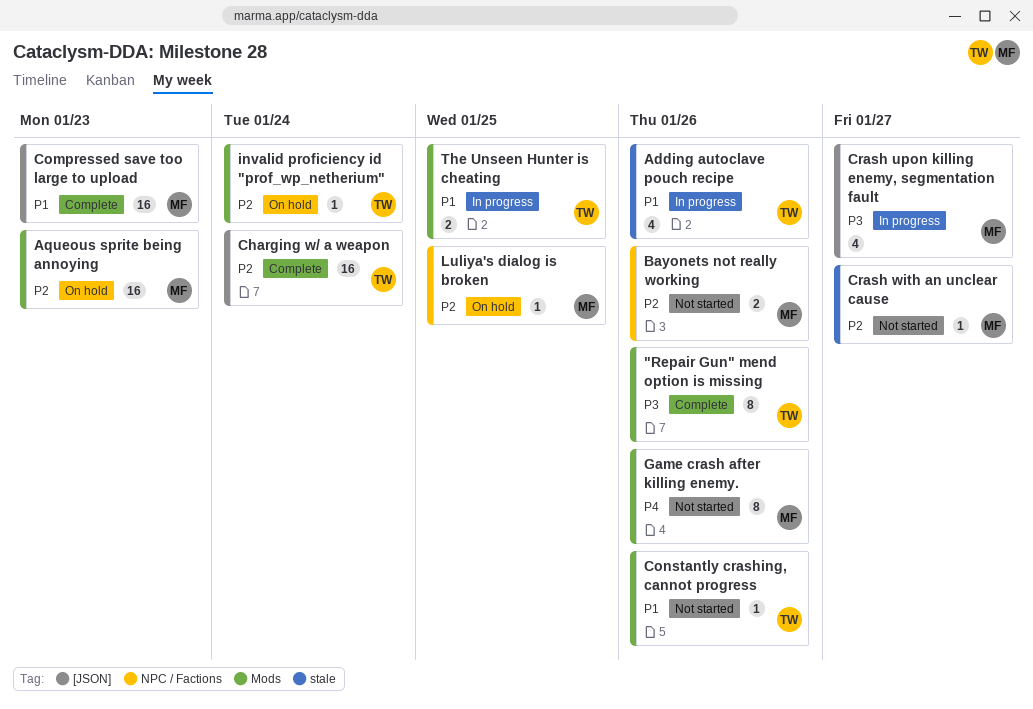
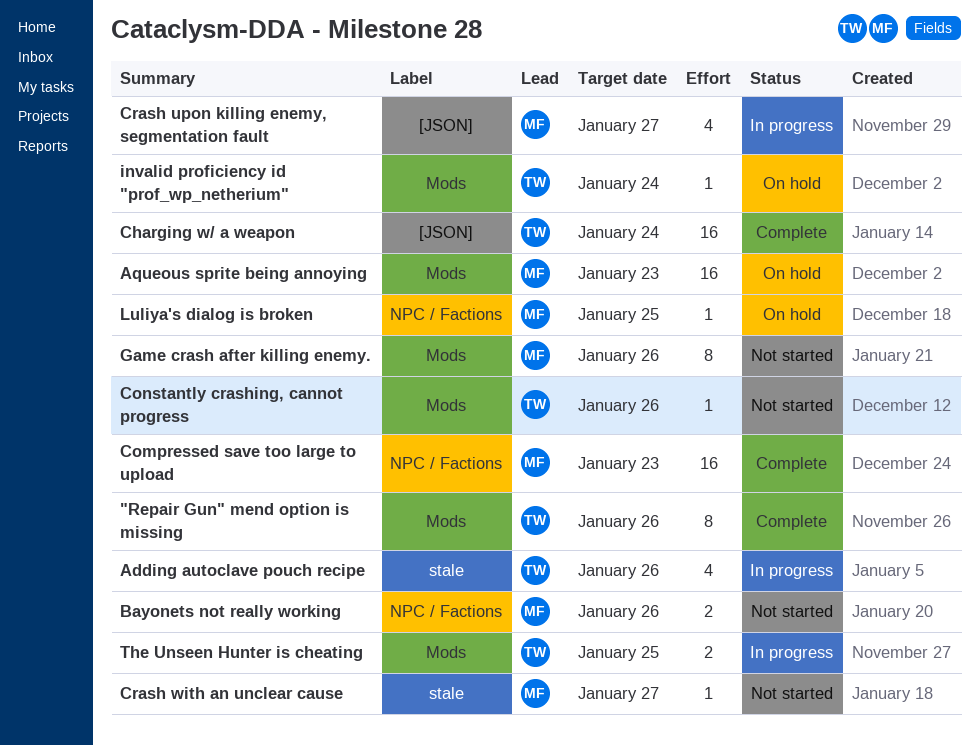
Compressed save too large to upload, label: [JSON] -> NPC / Factions

